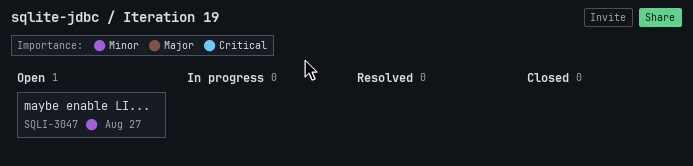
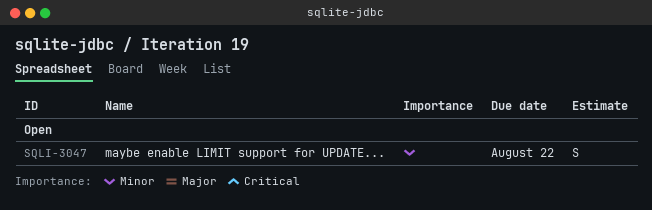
SQLI-3047, due: Aug 27 -> Aug 22

